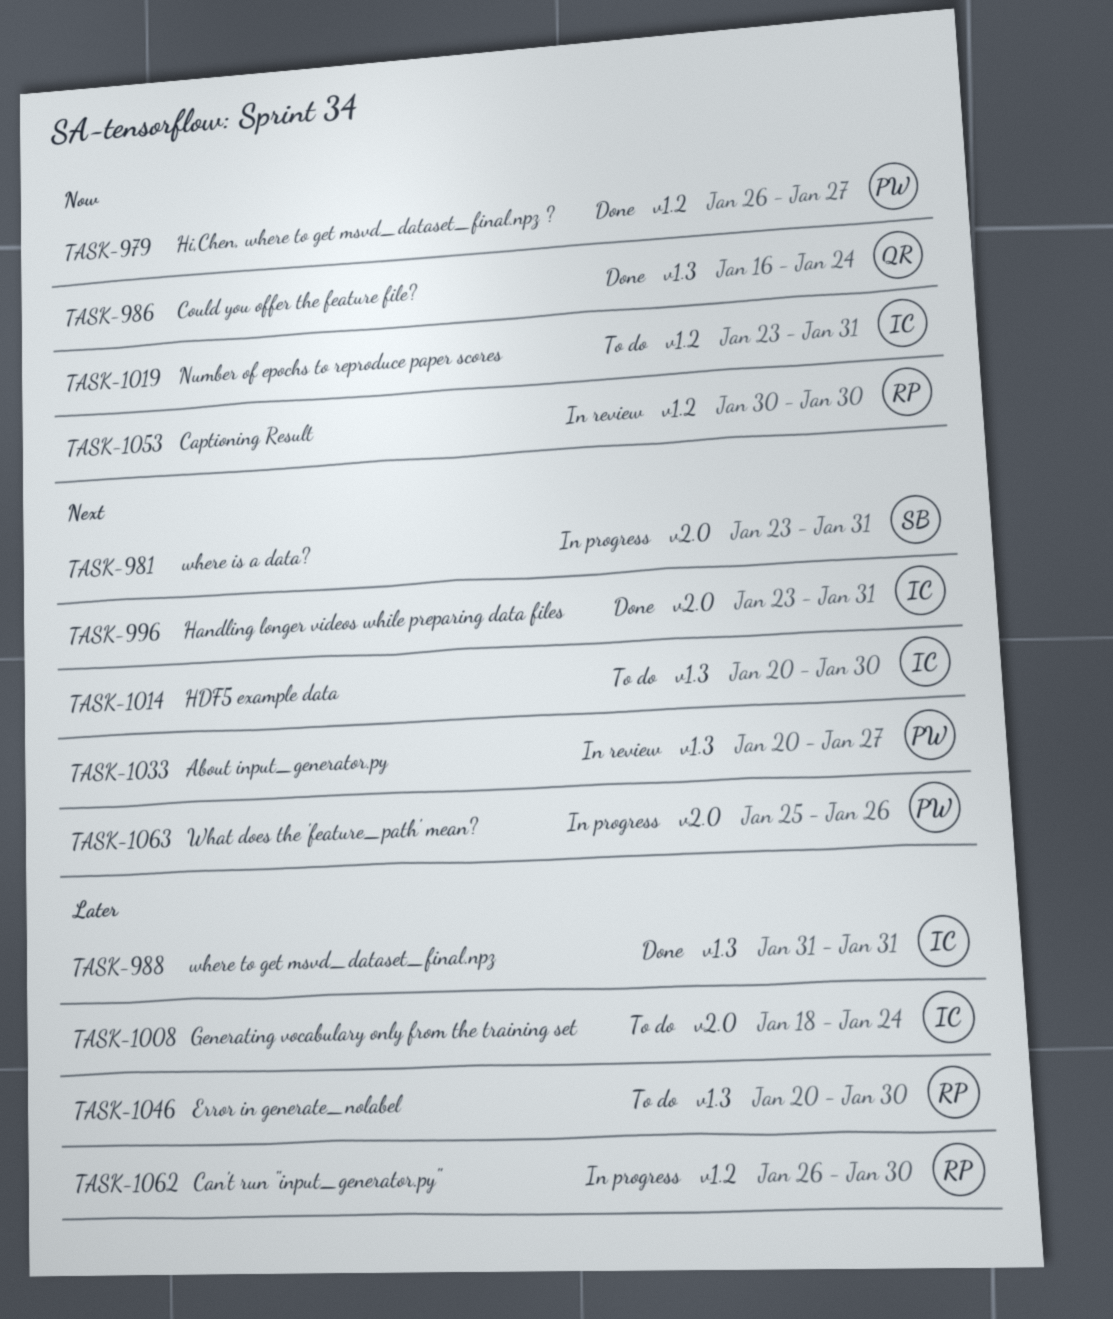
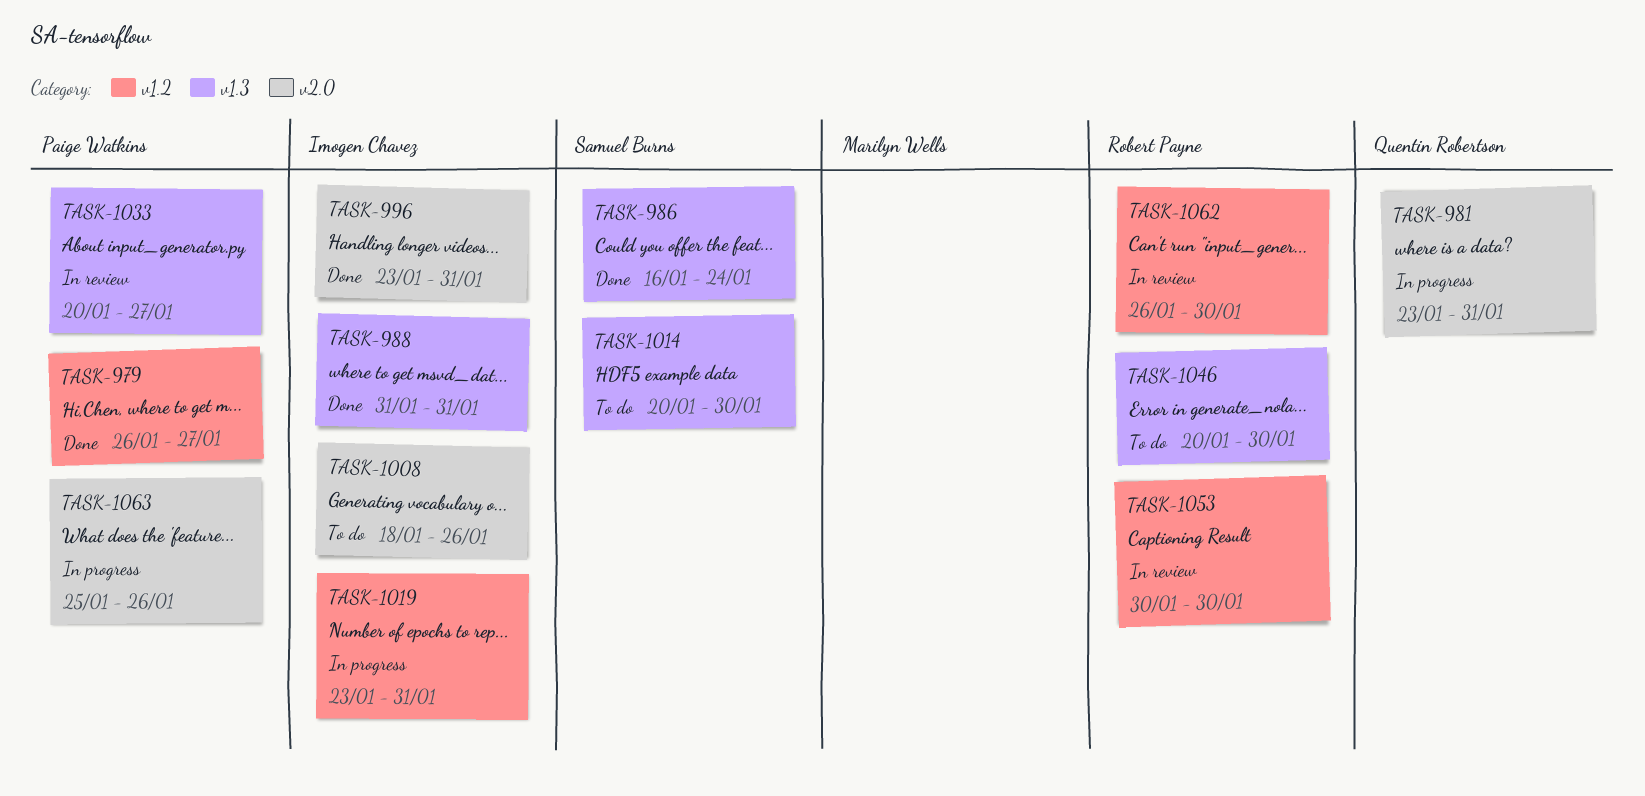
TASK-981, owner: Samuel Burns -> Quentin Robertson
TASK-986, owner: Quentin Robertson -> Samuel Burns
TASK-1008, due: Jan 24 -> Jan 26
TASK-1014, owner: Imogen Chavez -> Samuel Burns
TASK-1019, status: To do -> In progress
TASK-1062, status: In progress -> In review

